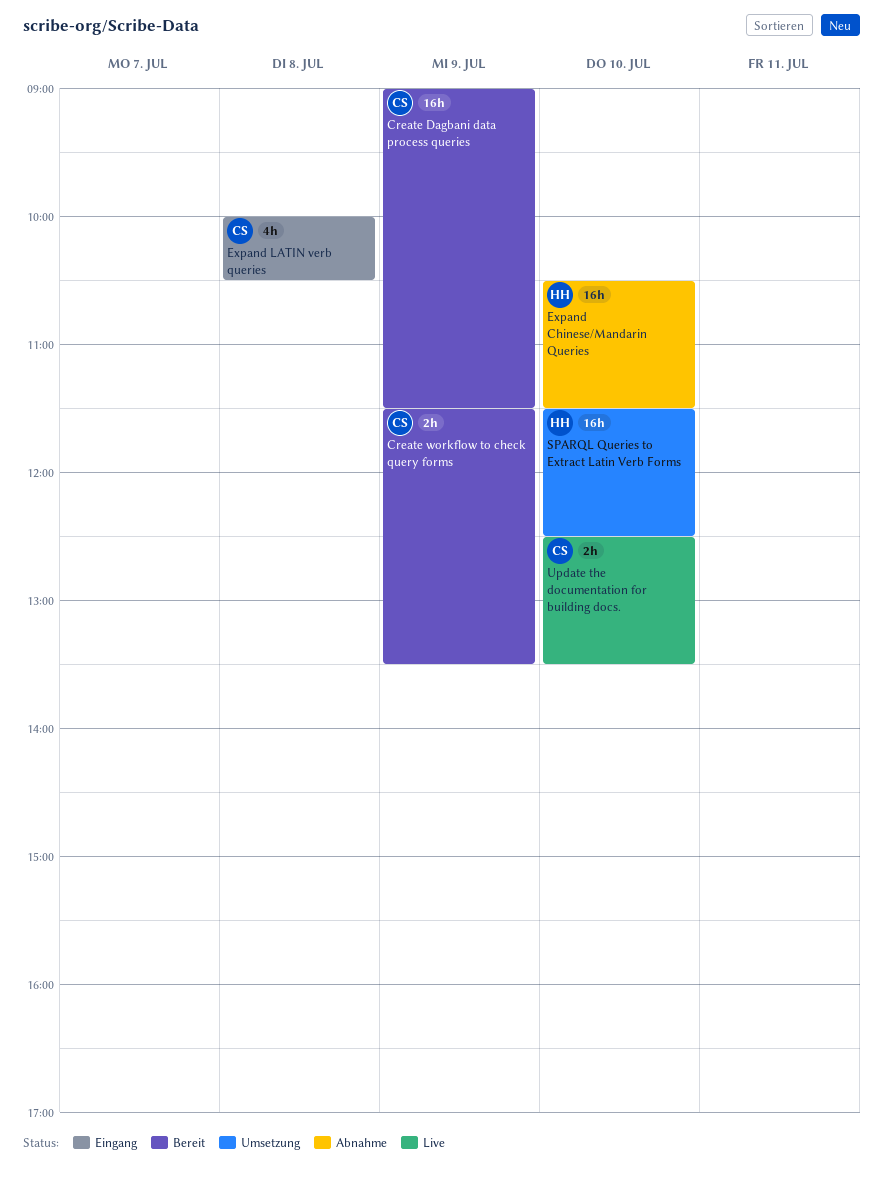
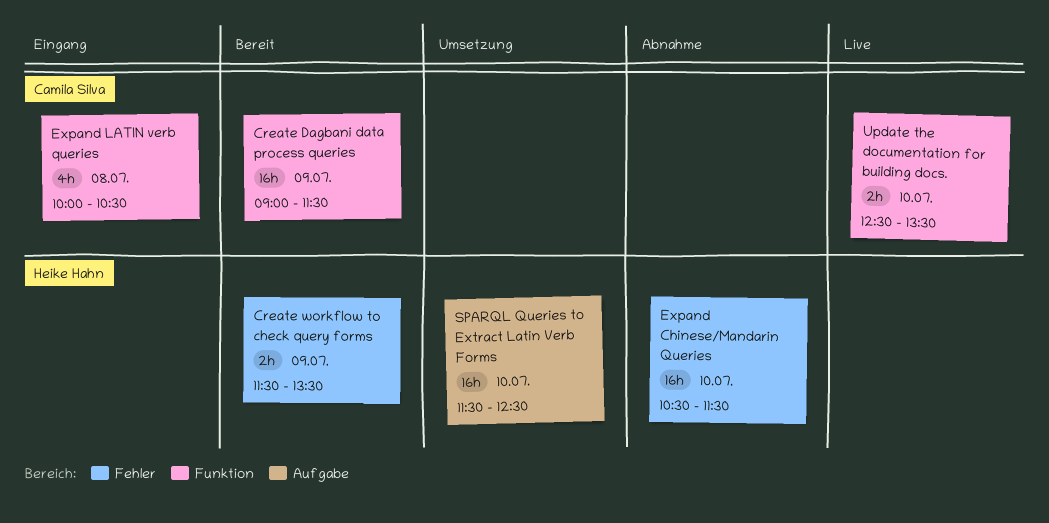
Create workflow to check query forms, owner: Camila Silva -> Heike Hahn

